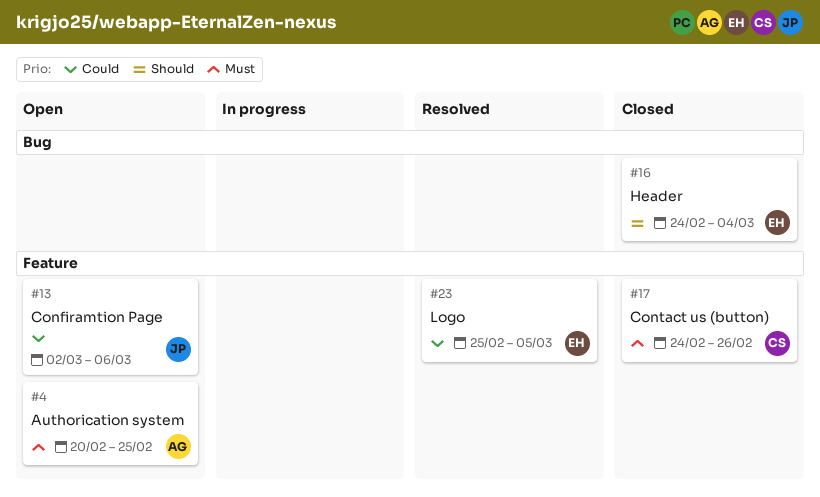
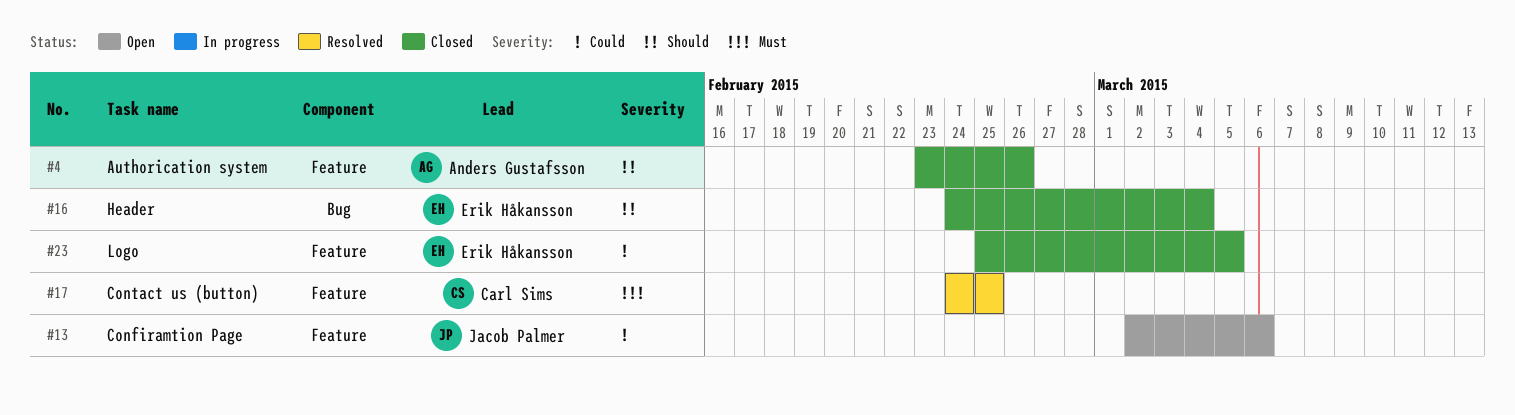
#4, status: Open -> Closed
#4, priority: Must -> Should
#4, start: Feb 20 -> Feb 23
#4, due: Feb 25 -> Feb 26
#17, status: Closed -> Resolved
#17, due: Feb 26 -> Feb 25
#23, status: Resolved -> Closed

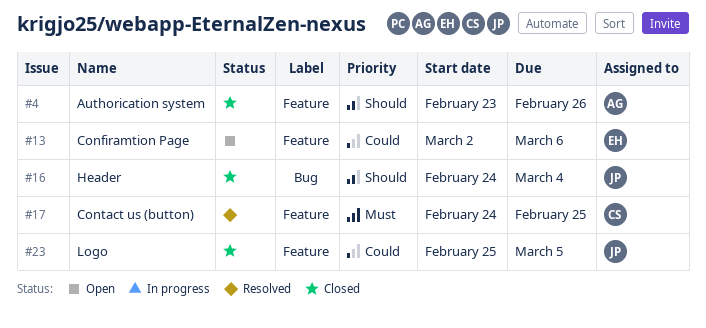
#13, owner: Jacob Palmer -> Erik Håkansson
#16, owner: Erik Håkansson -> Jacob Palmer
#23, owner: Erik Håkansson -> Jacob Palmer

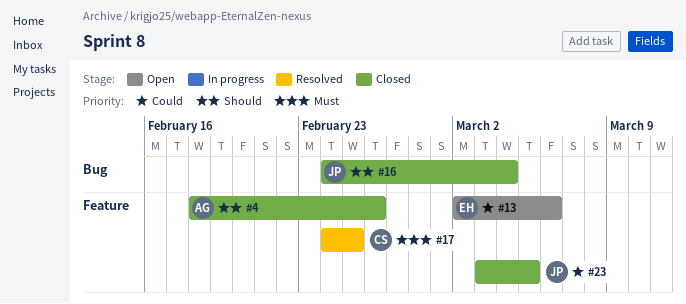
#4, start: Feb 23 -> Feb 18
#23, start: Feb 25 -> Mar 3

